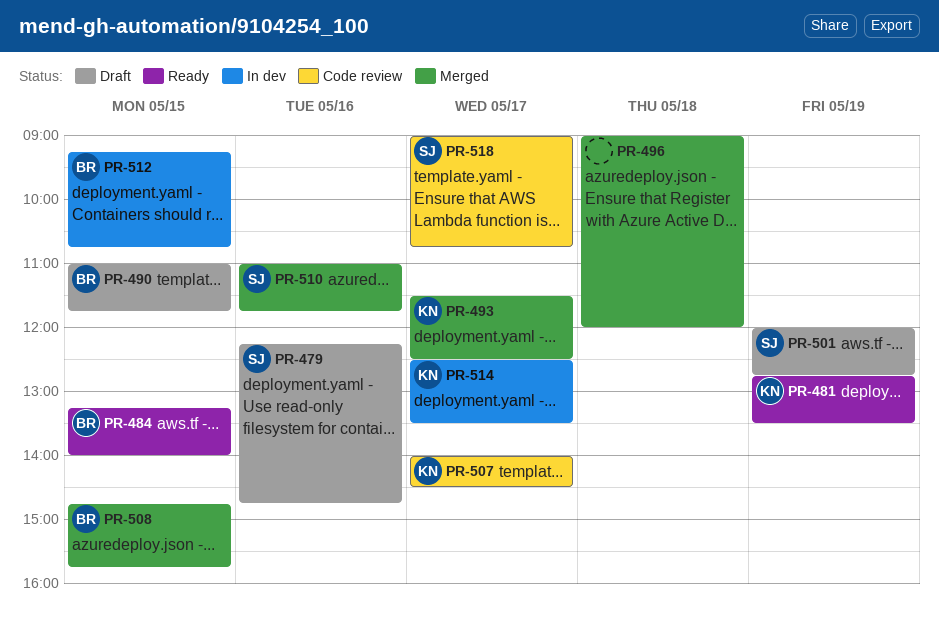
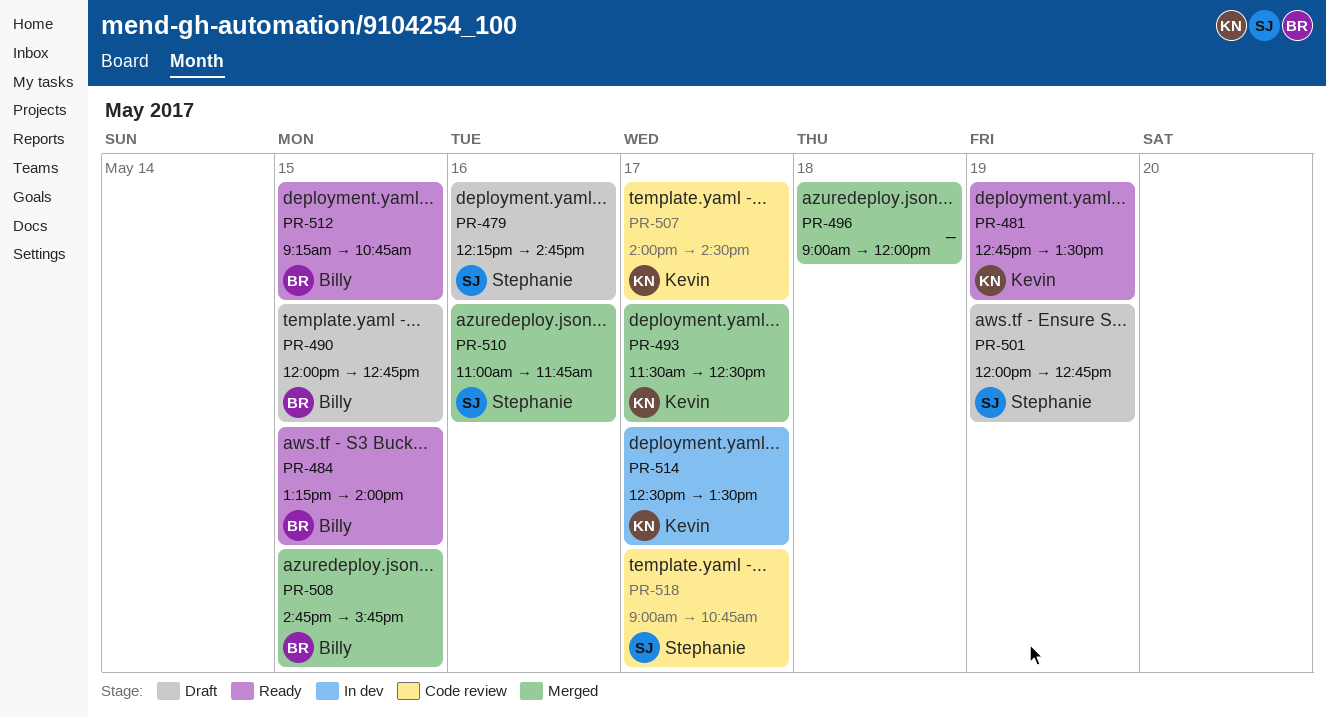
PR-490, begins: 11:00 -> 12:00
PR-490, ends: 11:45 -> 12:45
PR-512, status: In dev -> Ready

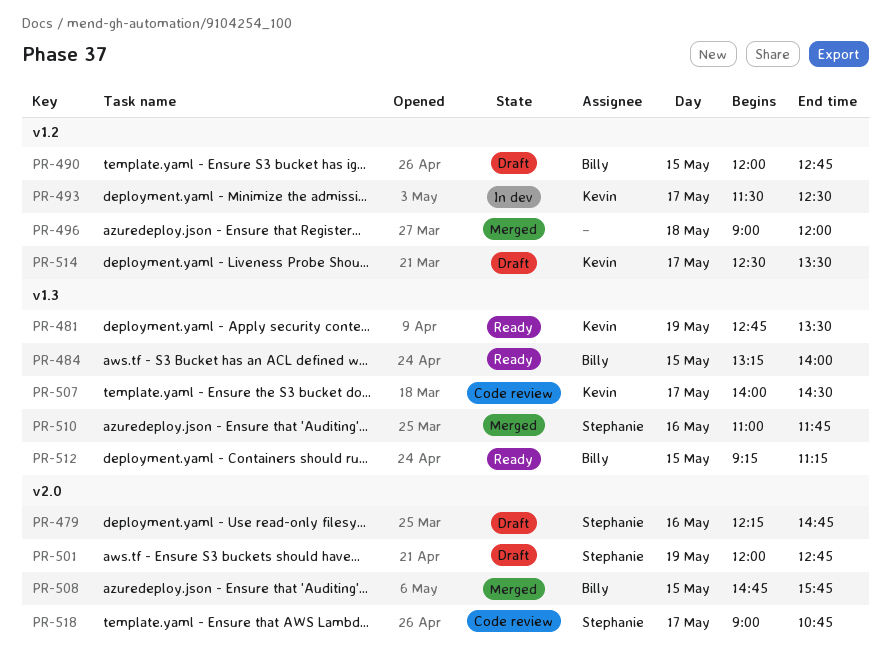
PR-493, status: Merged -> In dev
PR-512, ends: 10:45 -> 11:15
PR-514, status: In dev -> Draft

